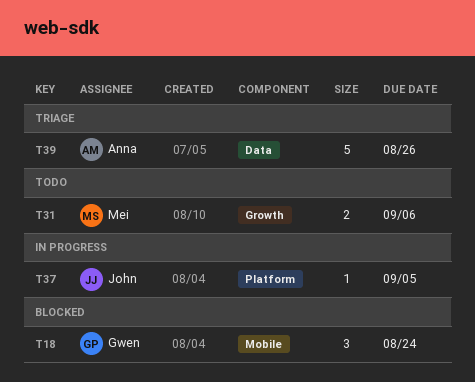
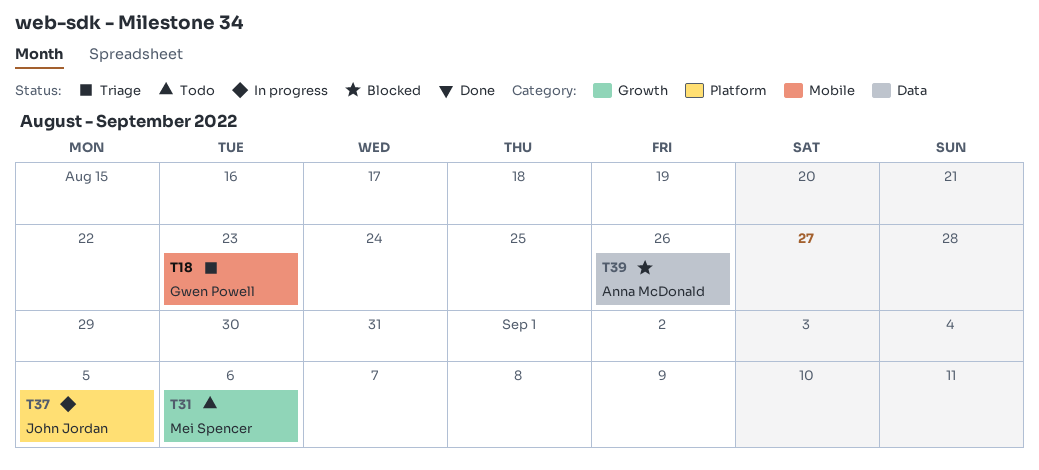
T18, status: Blocked -> Triage
T18, due: Aug 24 -> Aug 23
T39, status: Triage -> Blocked

